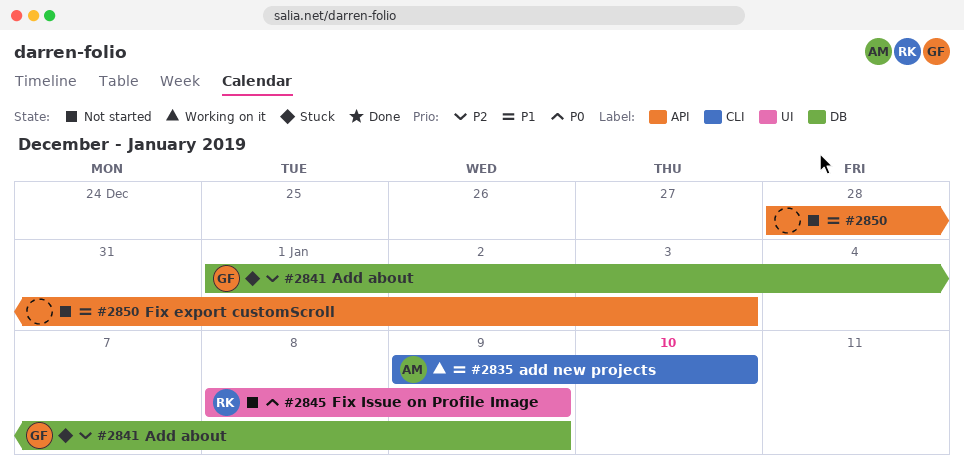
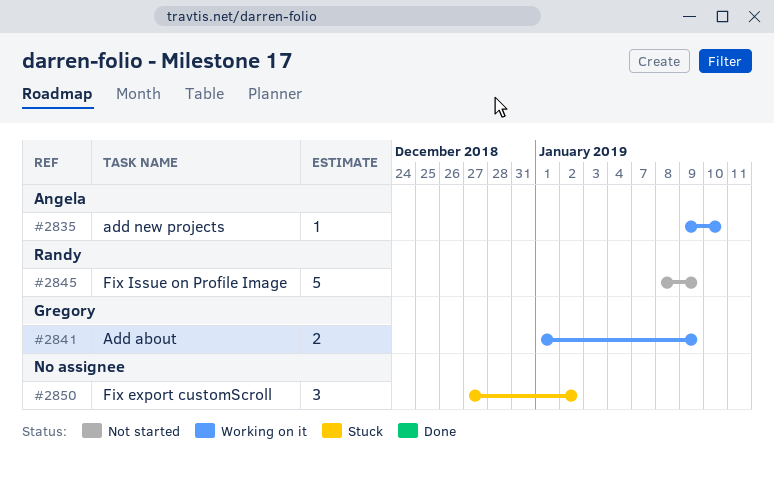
#2841, status: Stuck -> Working on it
#2850, status: Not started -> Stuck
#2850, start: Dec 28 -> Dec 27
#2850, due: Jan 3 -> Jan 2

